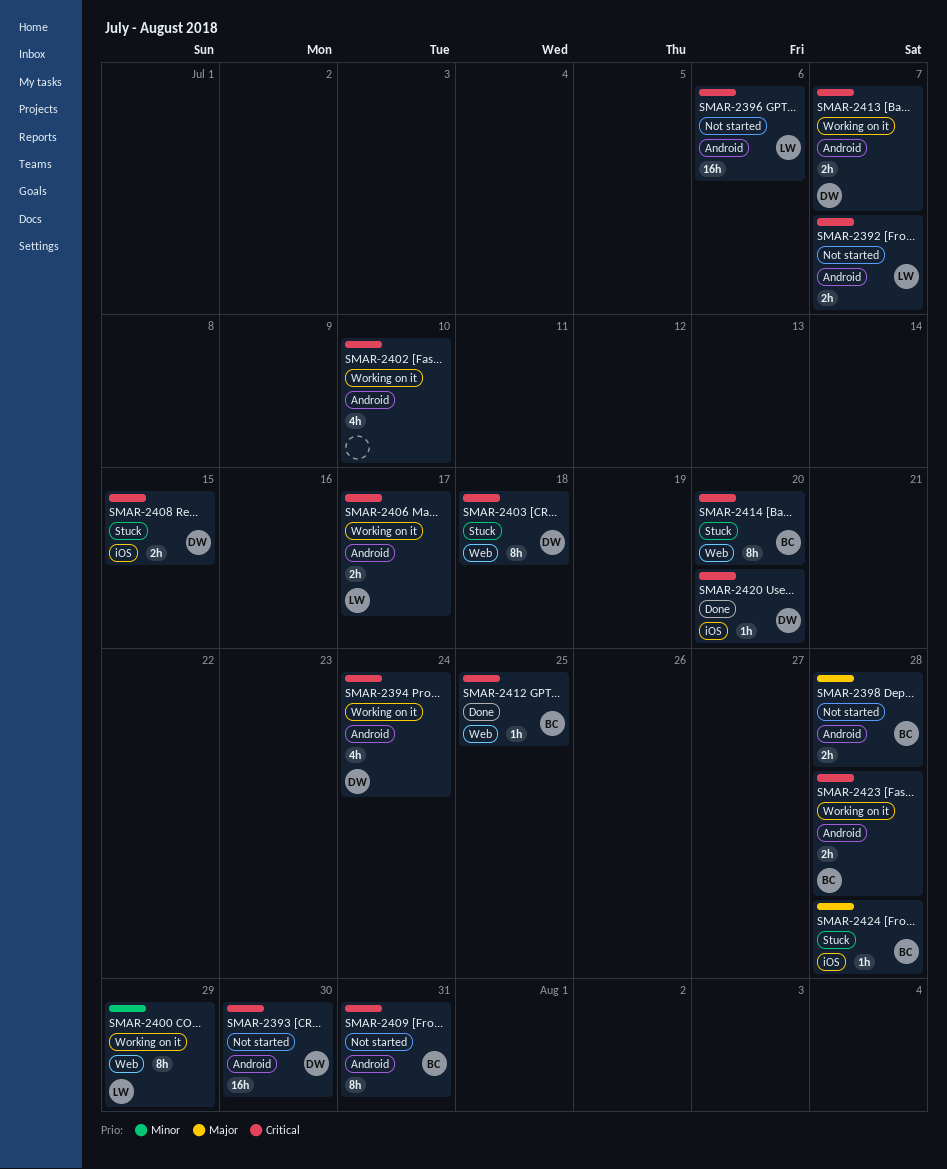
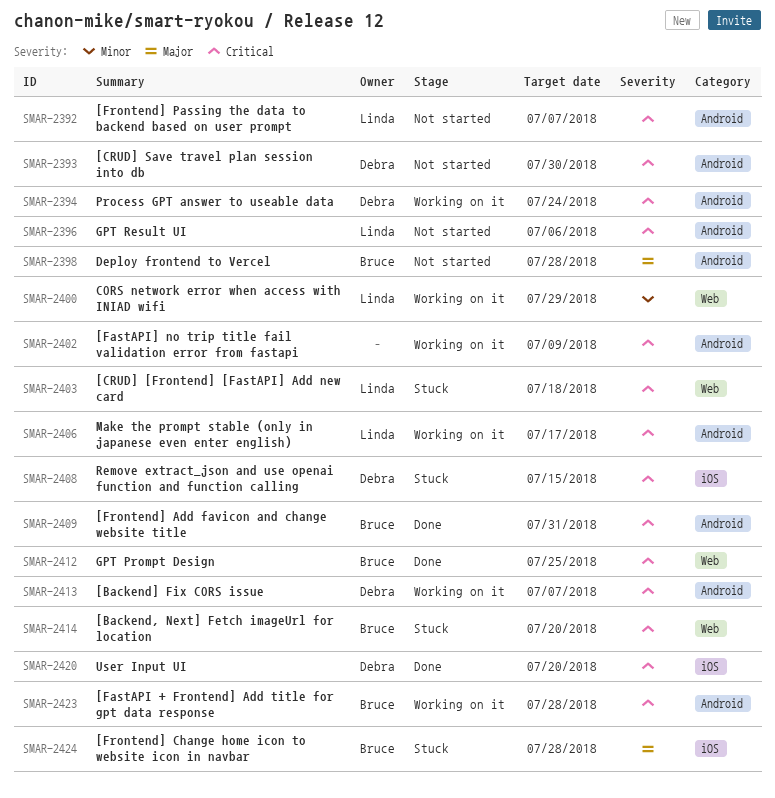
SMAR-2402, due: Jul 10 -> Jul 9
SMAR-2403, owner: Debra -> Linda
SMAR-2409, status: Not started -> Done

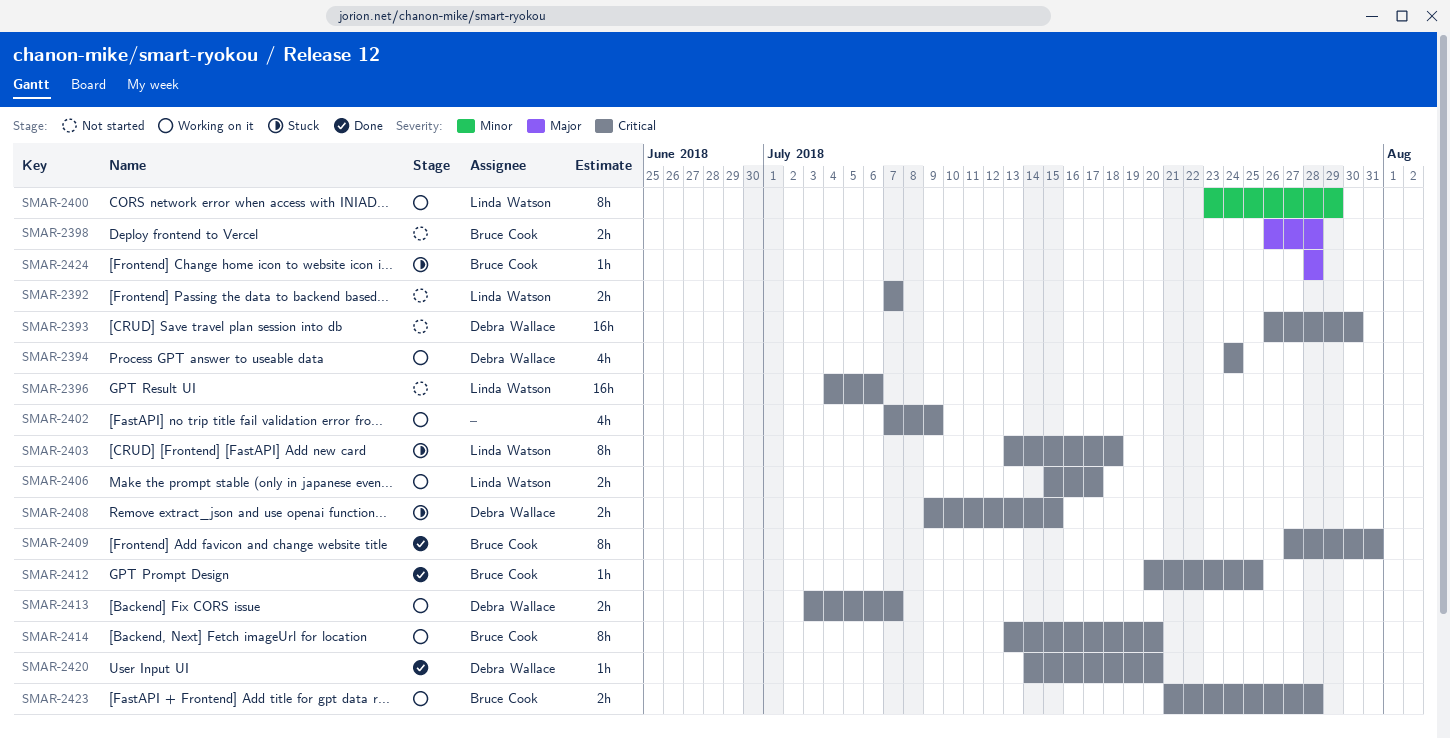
SMAR-2414, status: Stuck -> Working on it

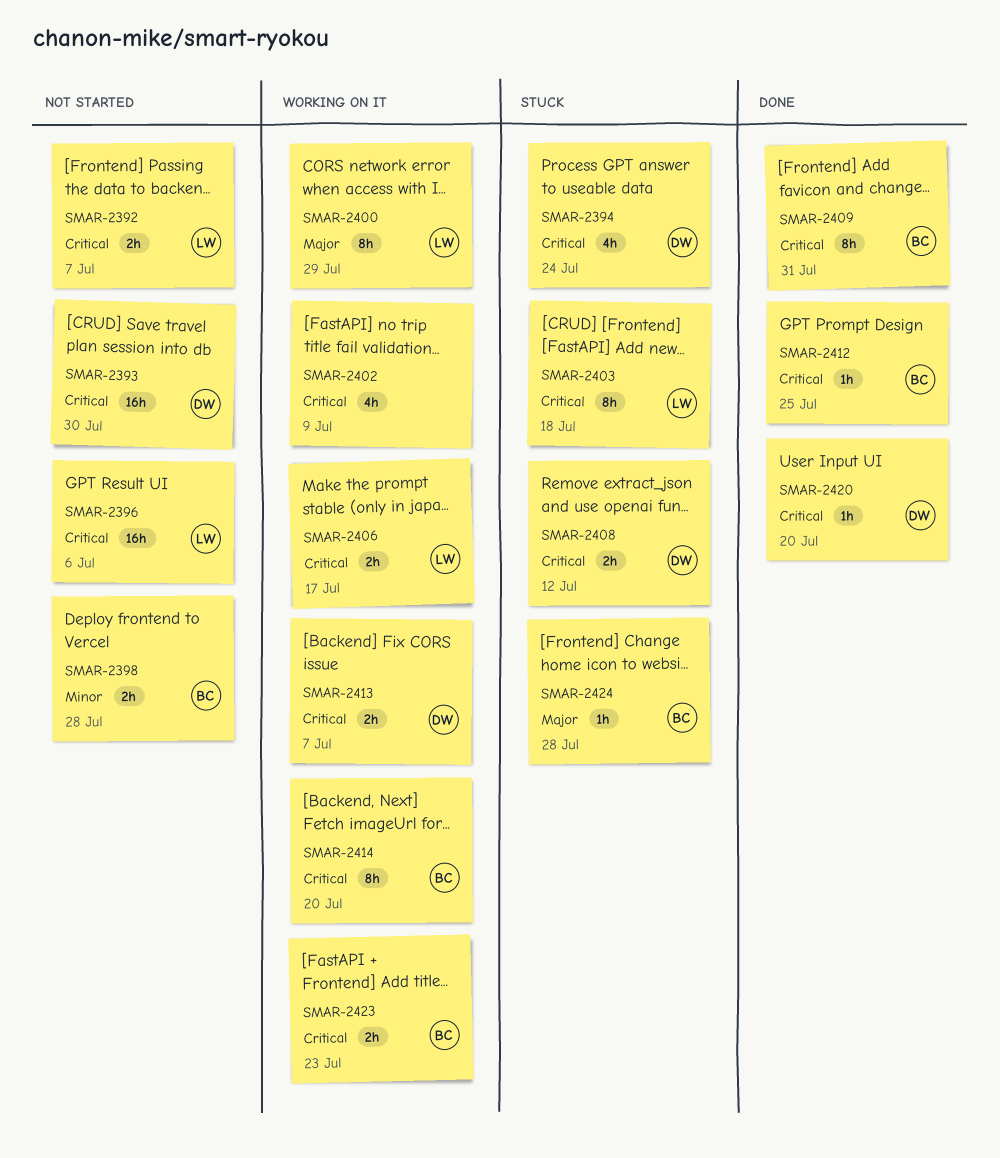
SMAR-2394, status: Working on it -> Stuck
SMAR-2398, priority: Major -> Minor
SMAR-2400, priority: Minor -> Major
SMAR-2408, due: Jul 15 -> Jul 12
SMAR-2423, due: Jul 28 -> Jul 23

